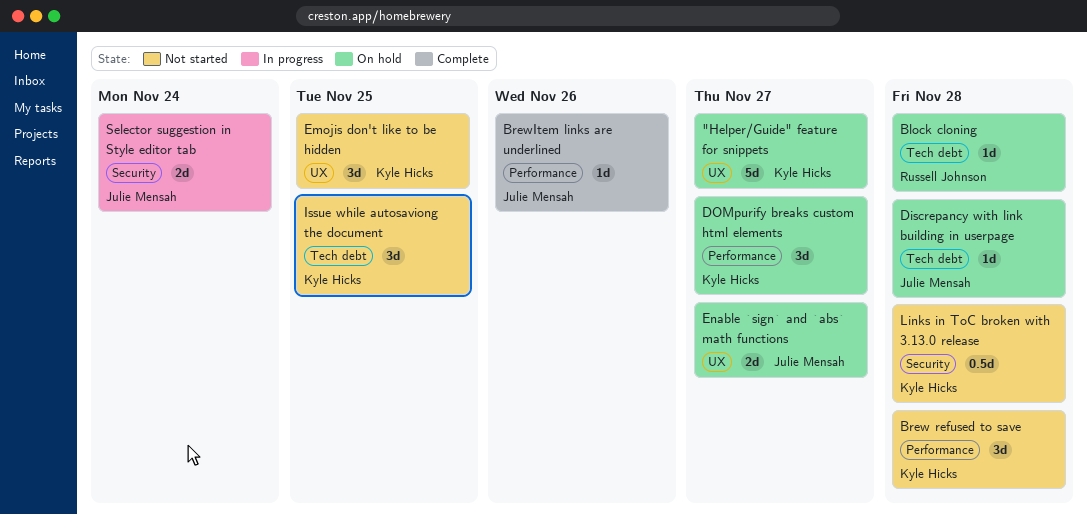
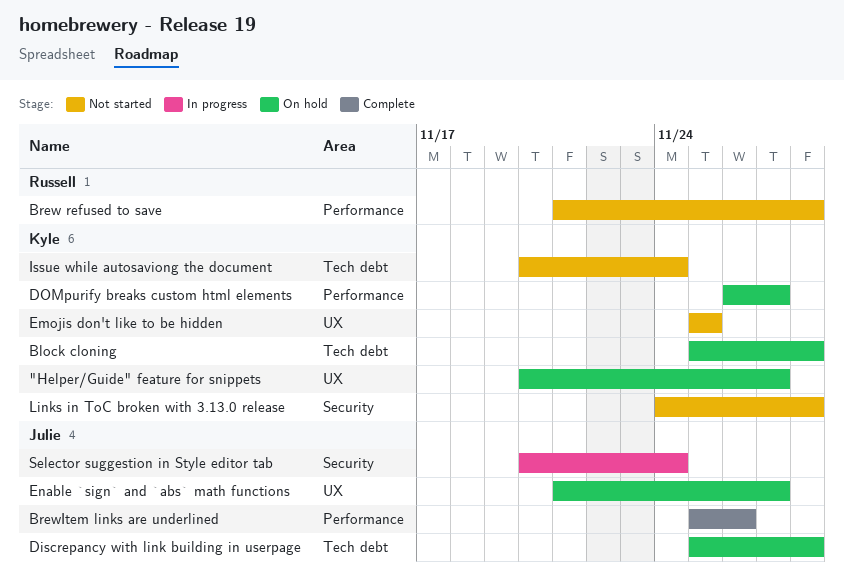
Block cloning, owner: Russell Johnson -> Kyle Hicks
Brew refused to save, owner: Kyle Hicks -> Russell Johnson
Issue while autosaviong the document, due: Nov 25 -> Nov 24

